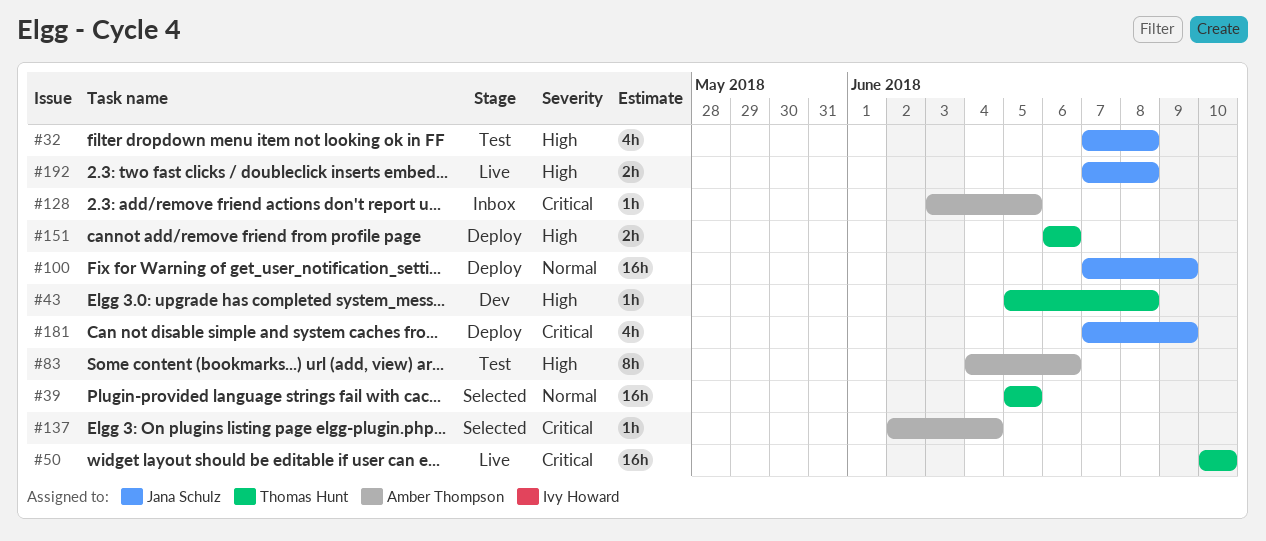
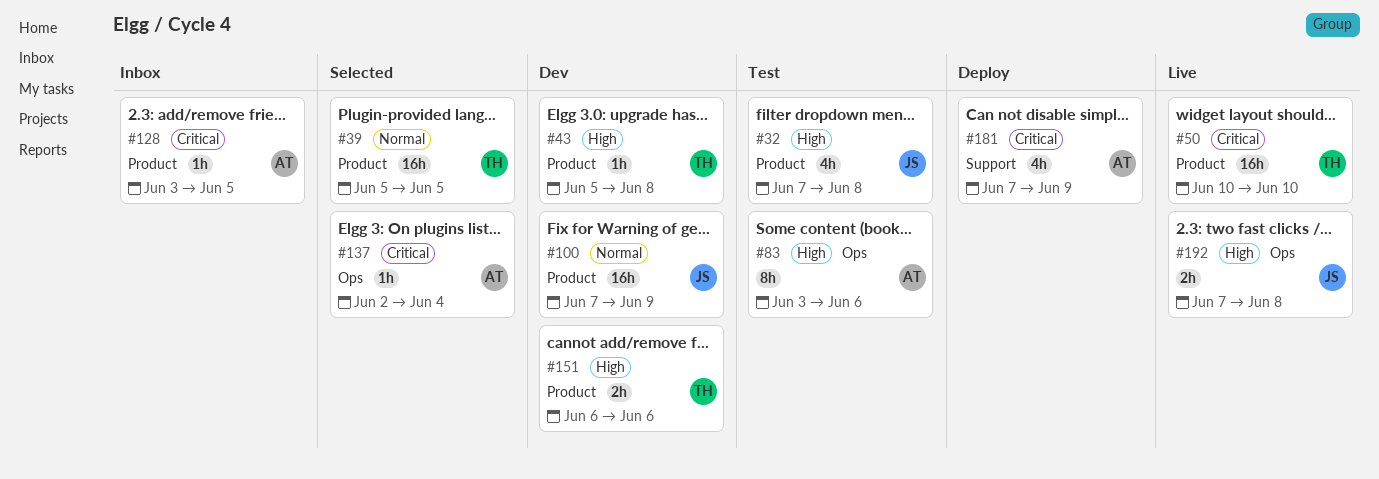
#83, start: Jun 4 -> Jun 3
#100, status: Deploy -> Dev
#151, status: Deploy -> Dev
#181, owner: Jana Schulz -> Amber Thompson

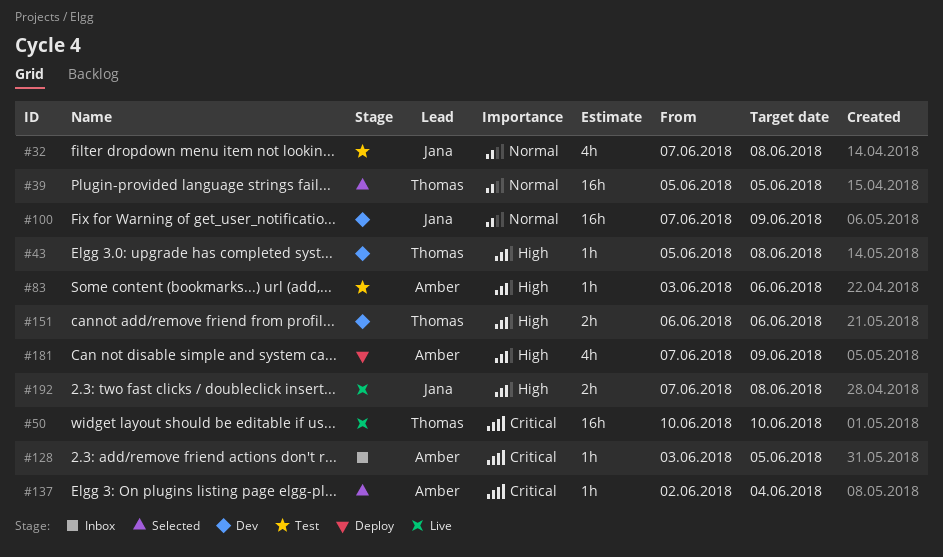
#32, priority: High -> Normal
#83, estimate: 8h -> 1h
#181, priority: Critical -> High

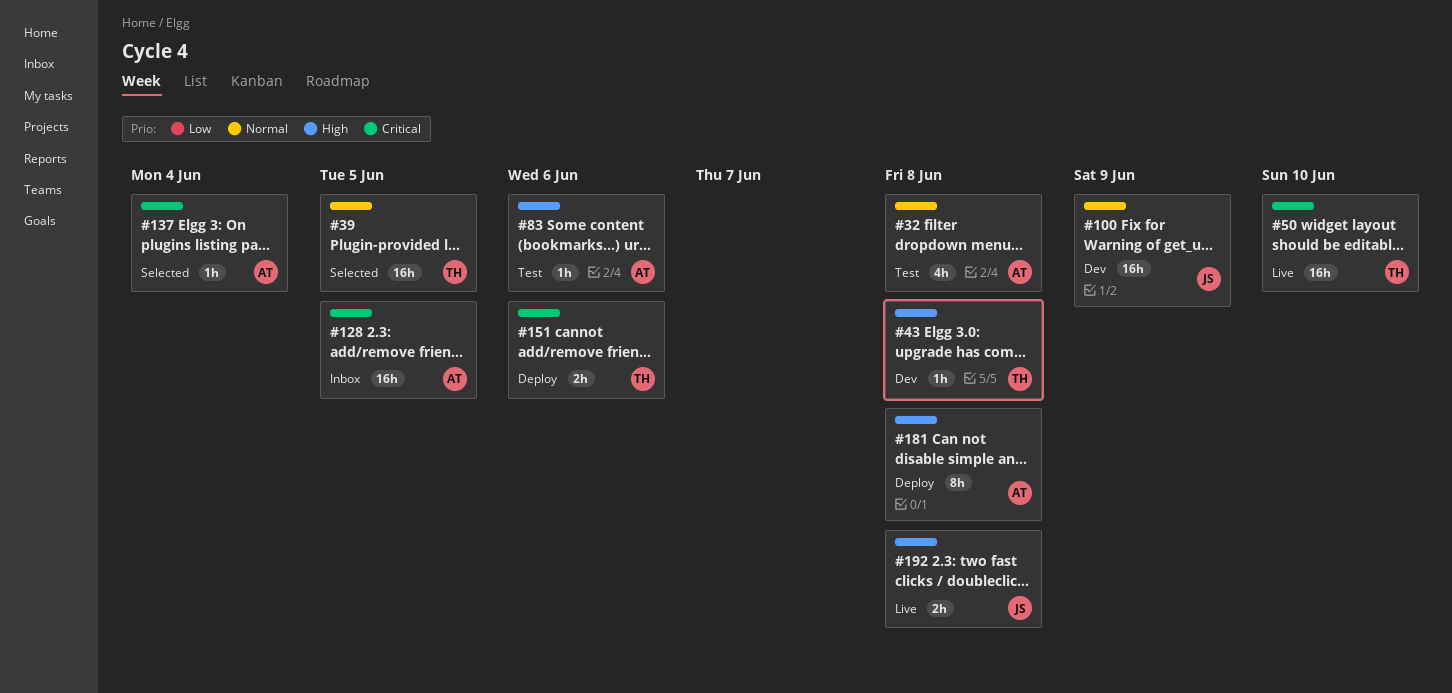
#32, owner: Jana -> Amber
#128, estimate: 1h -> 16h
#151, status: Dev -> Deploy
#151, priority: High -> Critical
#181, estimate: 4h -> 8h
#181, due: Jun 9 -> Jun 8

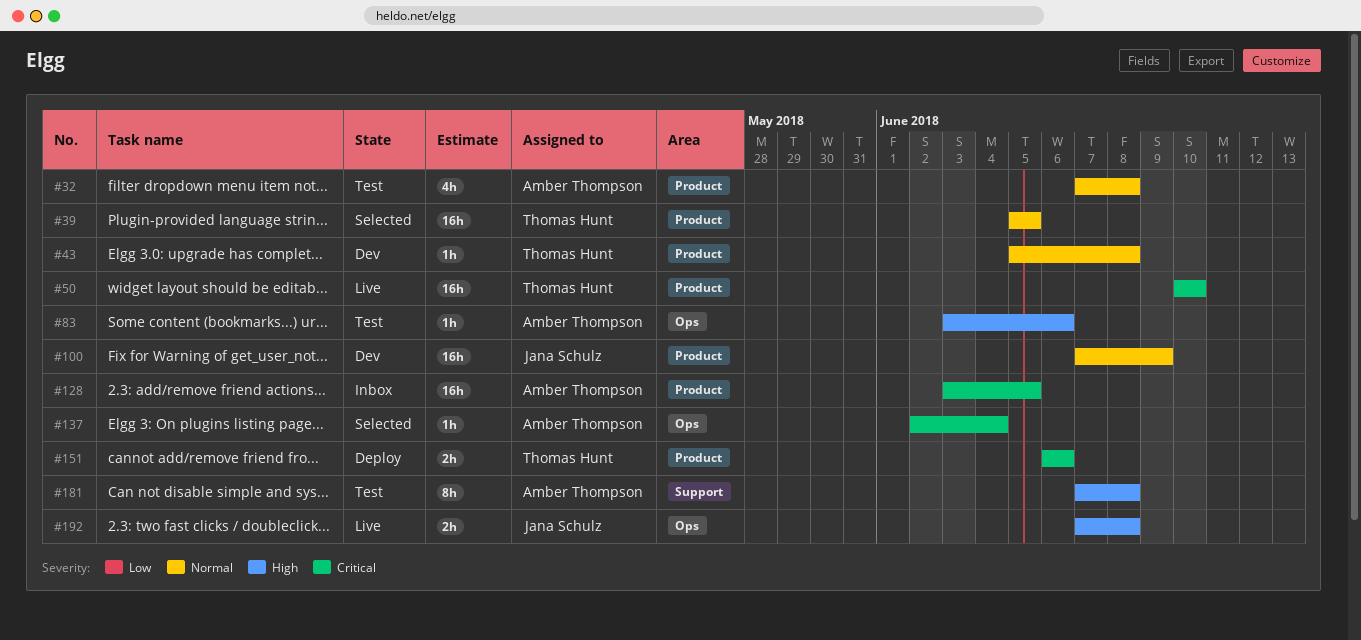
#43, priority: High -> Normal
#181, status: Deploy -> Test

